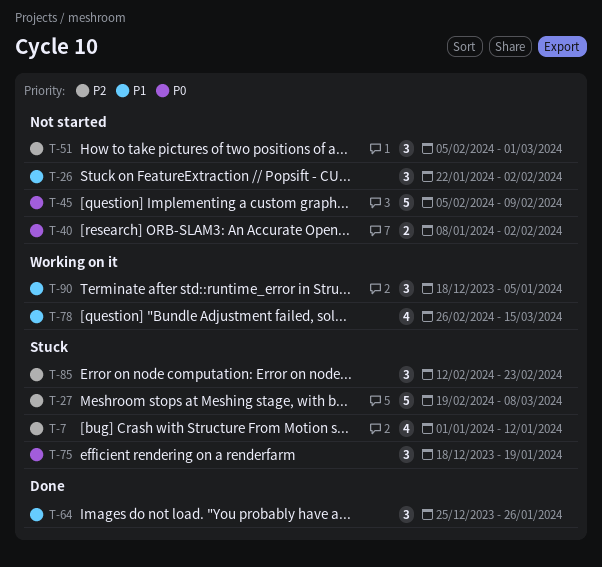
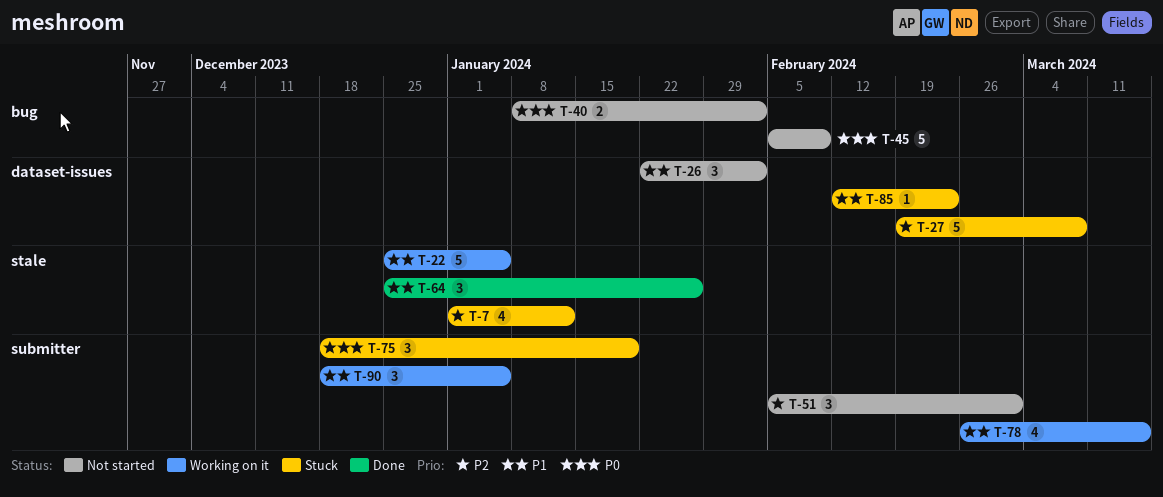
T-22: none -> present
T-85, priority: P2 -> P1
T-85, estimate: 3 -> 1

